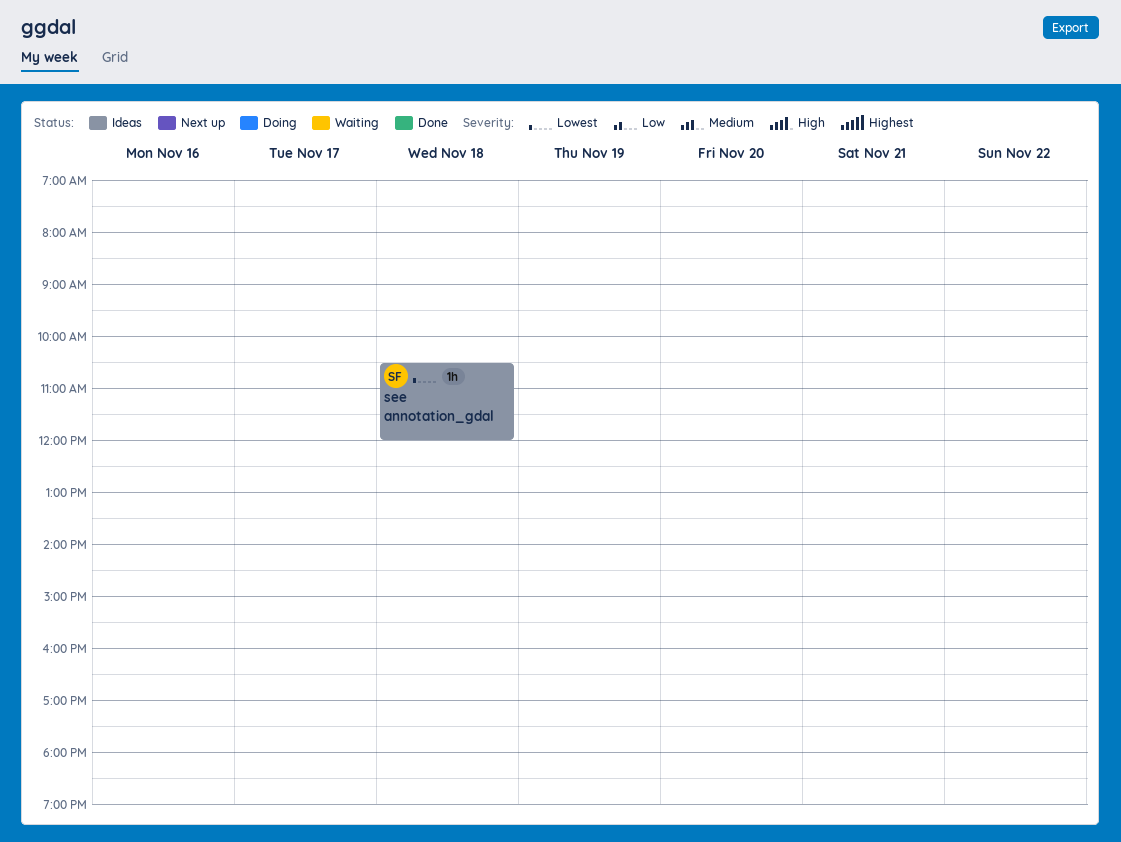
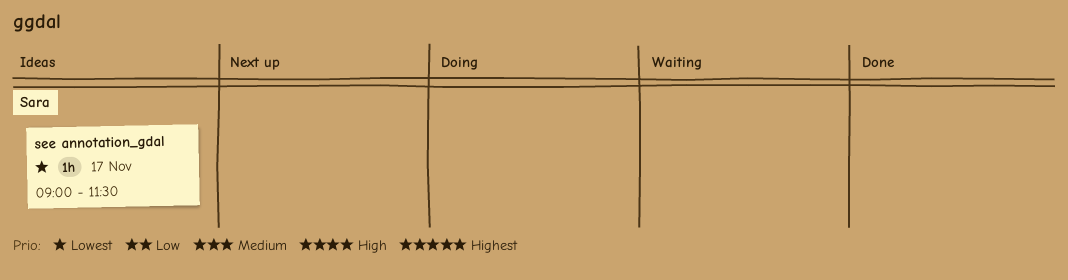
see annotation_gdal, day: Nov 18 -> Nov 17
see annotation_gdal, begins: 10:30 -> 09:00
see annotation_gdal, ends: 12:00 -> 11:30

